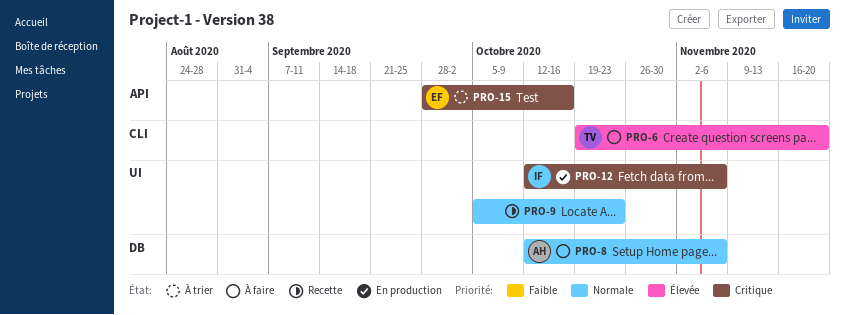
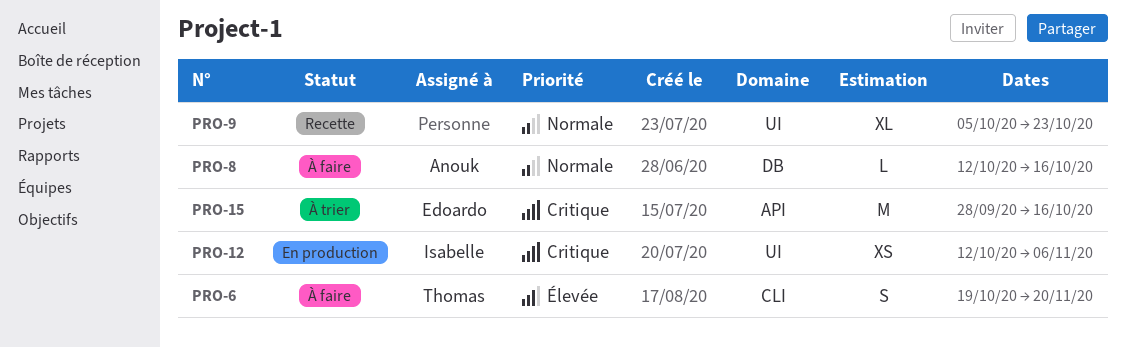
PRO-8, due: Nov 6 -> Oct 16

